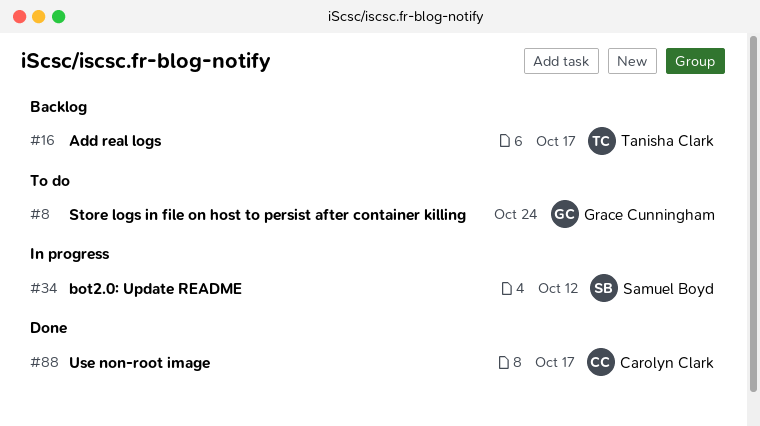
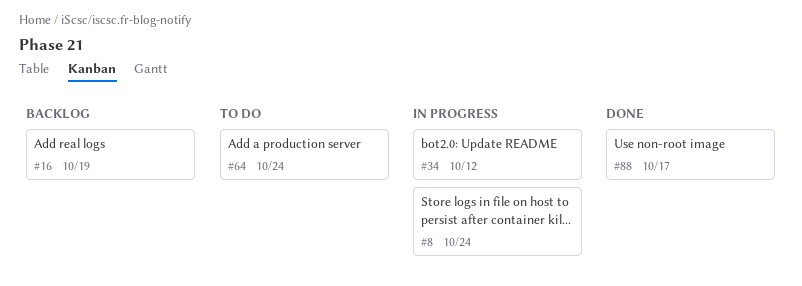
#8, status: To do -> In progress
#16, due: Oct 17 -> Oct 19
#64: none -> present

